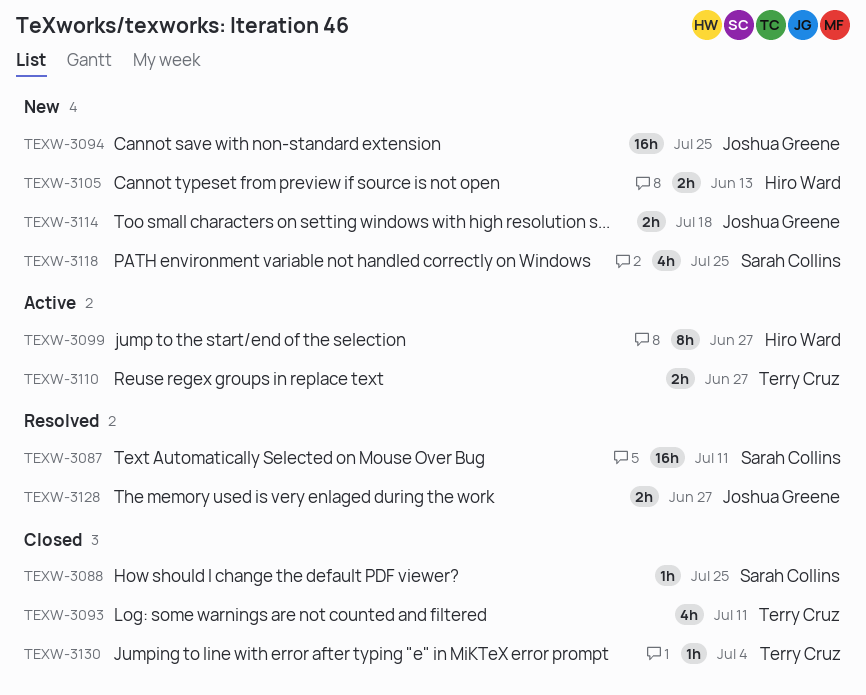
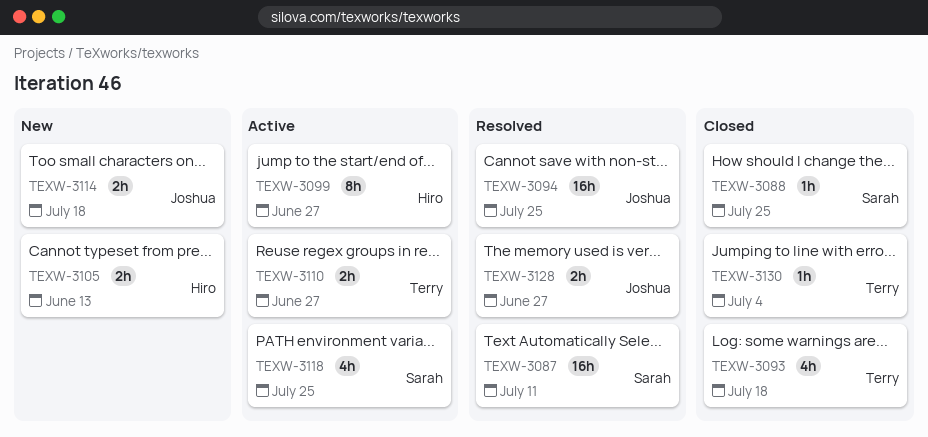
TEXW-3093, due: Jul 11 -> Jul 18
TEXW-3094, status: New -> Resolved
TEXW-3118, status: New -> Active

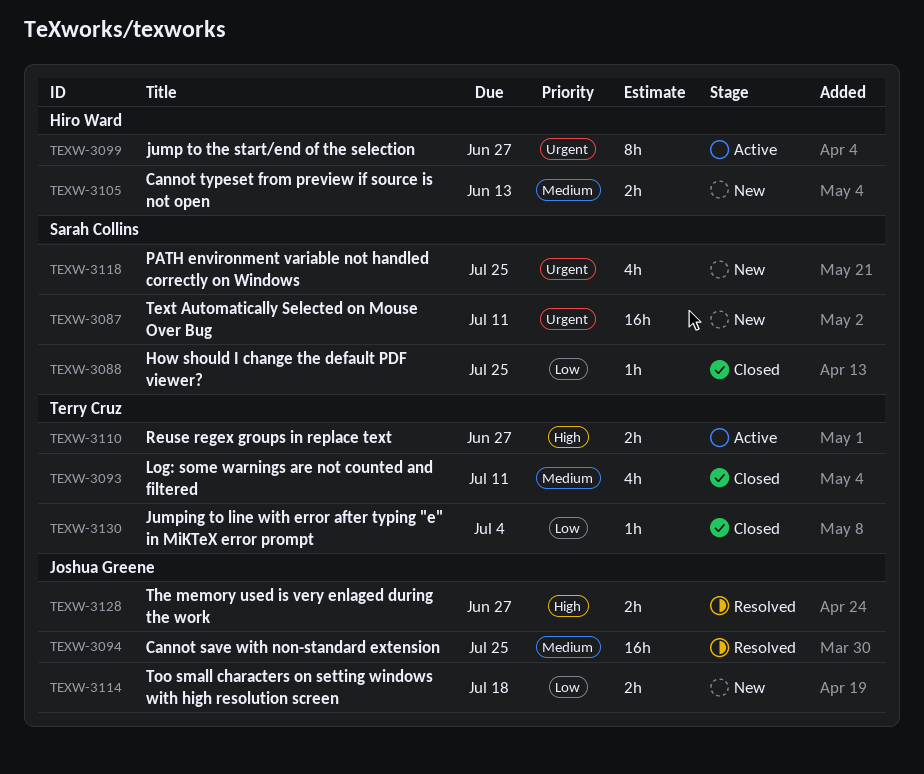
TEXW-3087, status: Resolved -> New
TEXW-3093, due: Jul 18 -> Jul 11
TEXW-3118, status: Active -> New

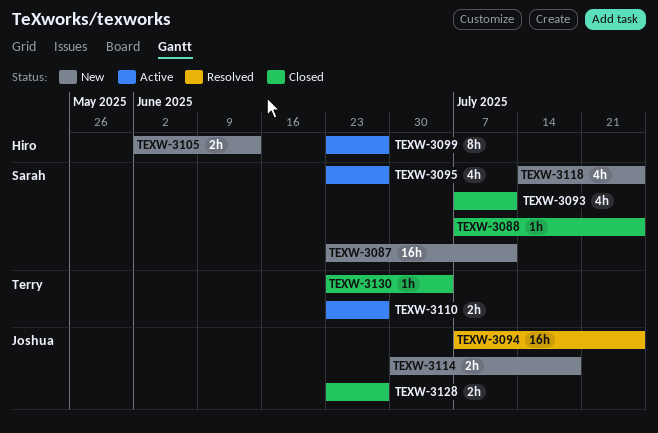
TEXW-3093, owner: Terry Cruz -> Sarah Collins
TEXW-3095: none -> present
TEXW-3128, status: Resolved -> Closed

